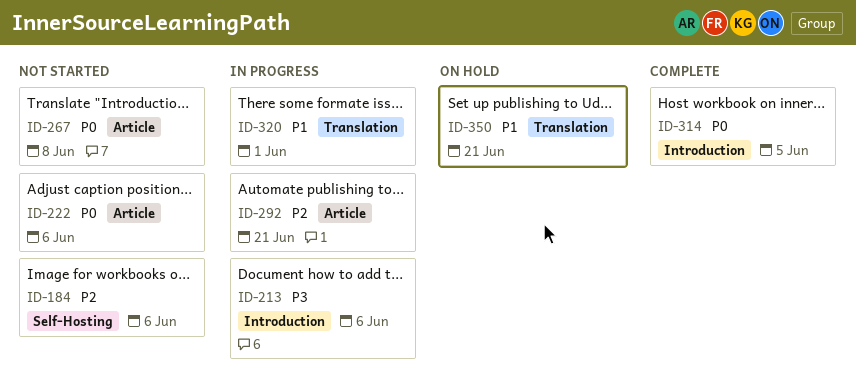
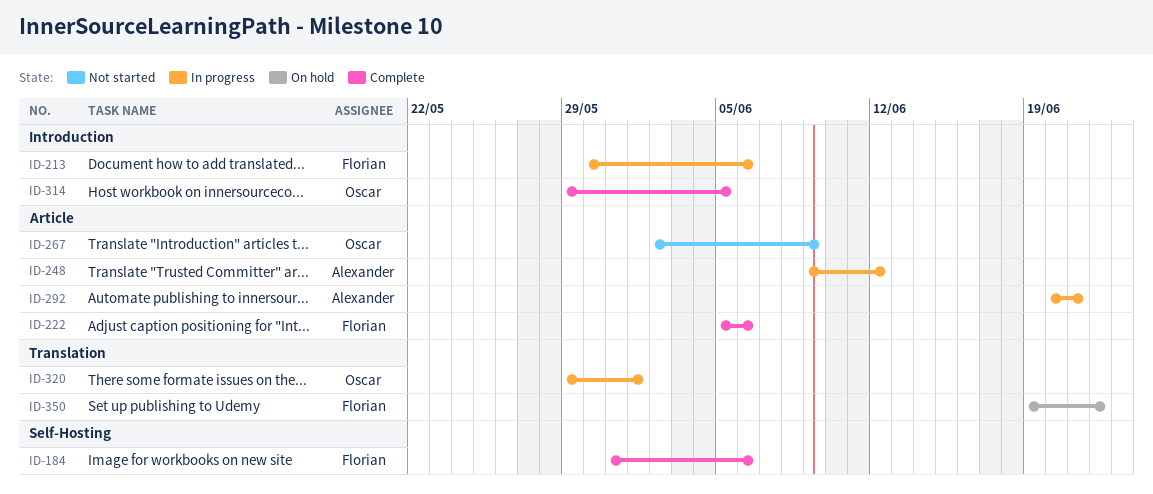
ID-184, status: Not started -> Complete
ID-222, status: Not started -> Complete
ID-248: none -> present
ID-267, due: Jun 8 -> Jun 9
ID-350, due: Jun 21 -> Jun 22

